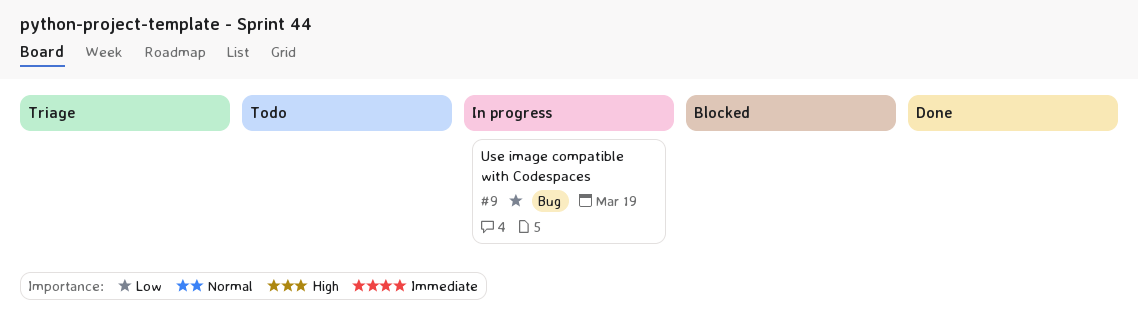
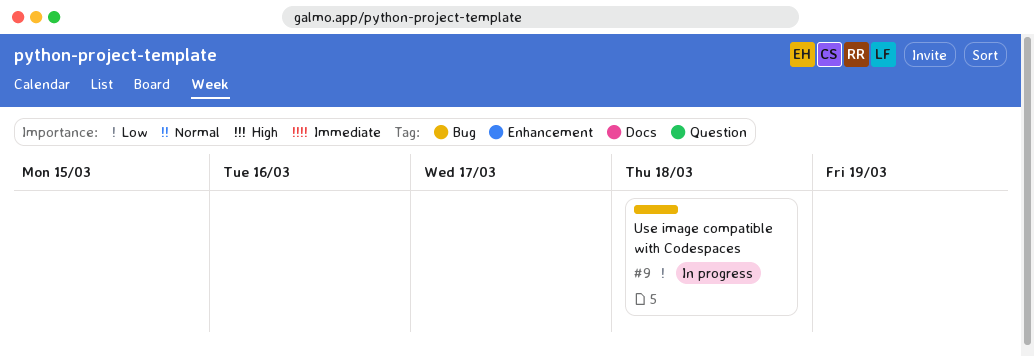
#9, due: Mar 19 -> Mar 18

